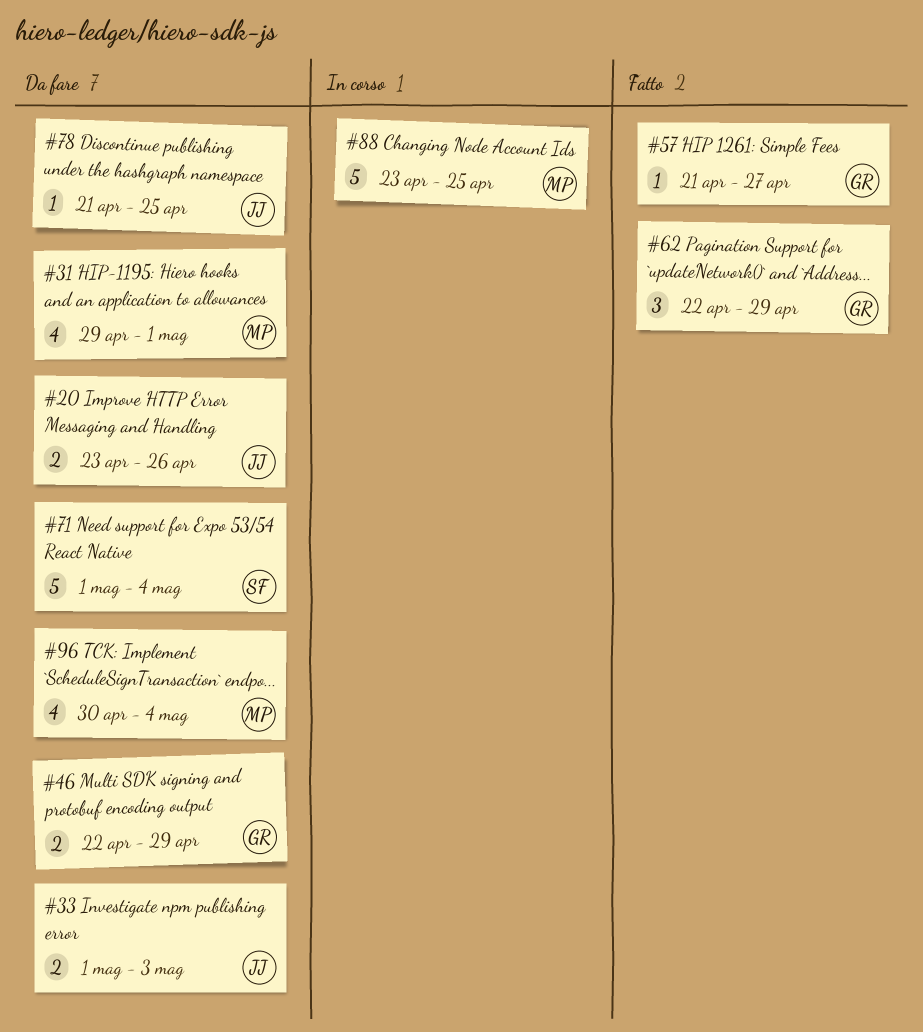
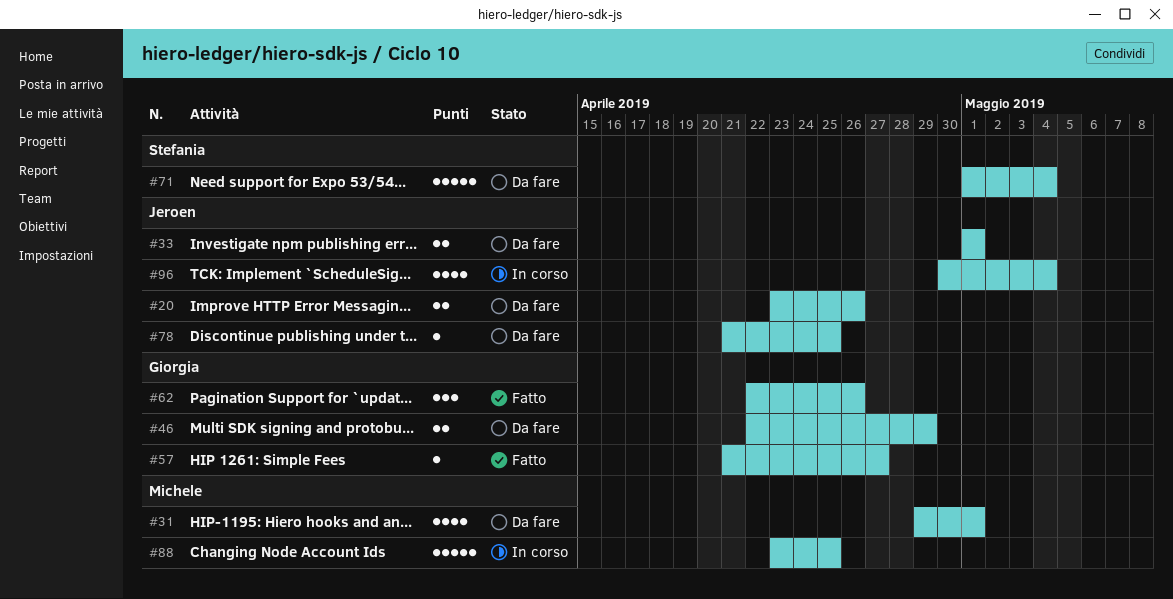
#33, due: May 3 -> May 1
#62, due: Apr 29 -> Apr 26
#96, status: Da fare -> In corso
#96, owner: Michele -> Jeroen

